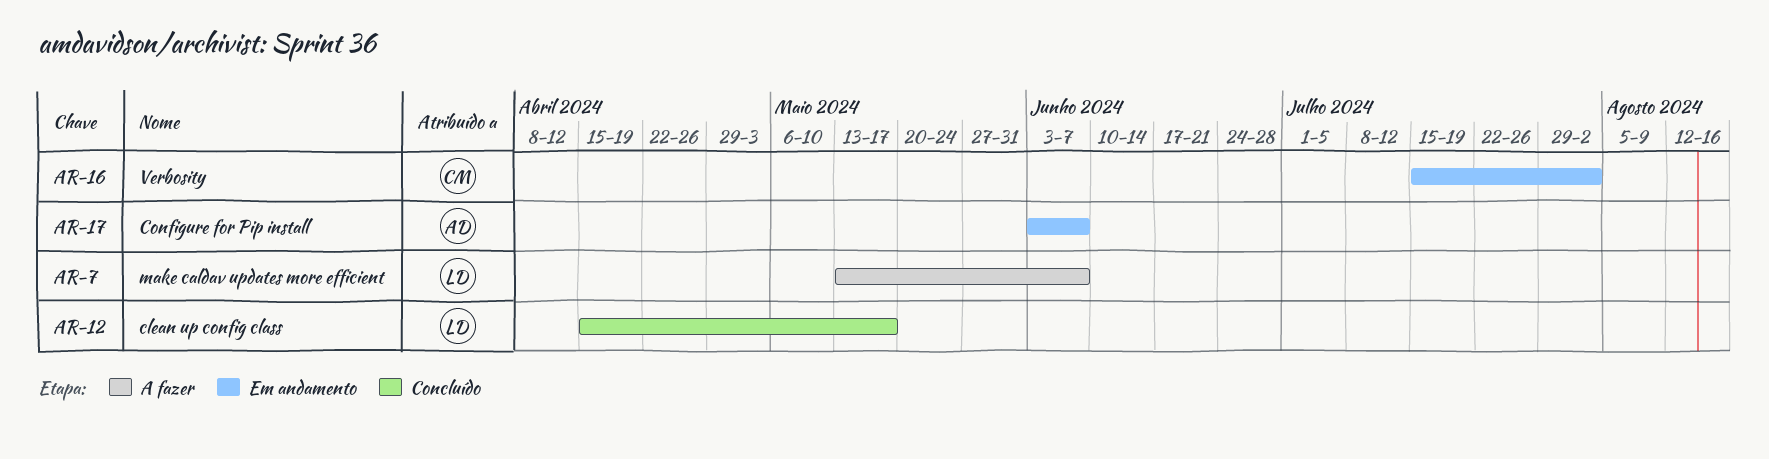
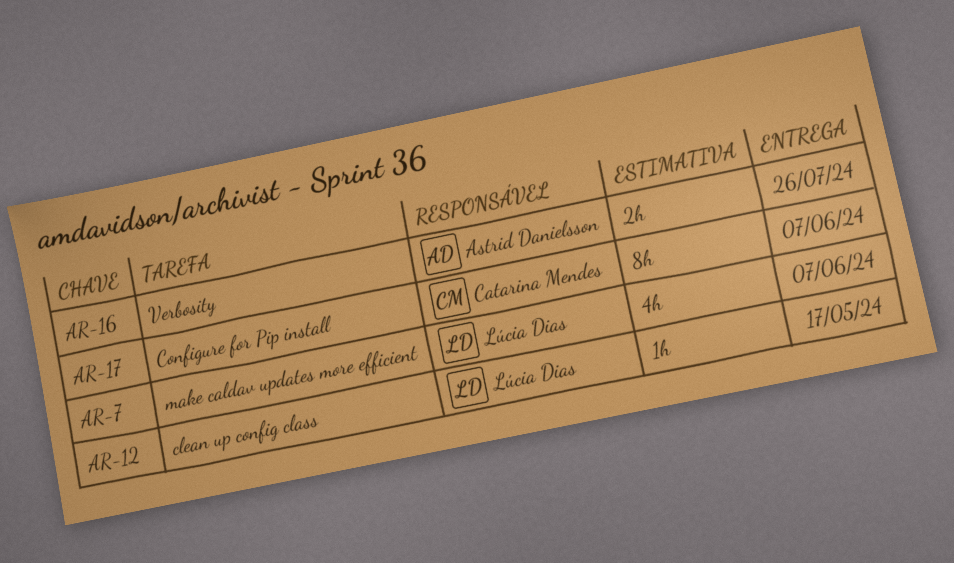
AR-16, owner: Catarina Mendes -> Astrid Danielsson
AR-16, due: Aug 2 -> Jul 26
AR-17, owner: Astrid Danielsson -> Catarina Mendes

